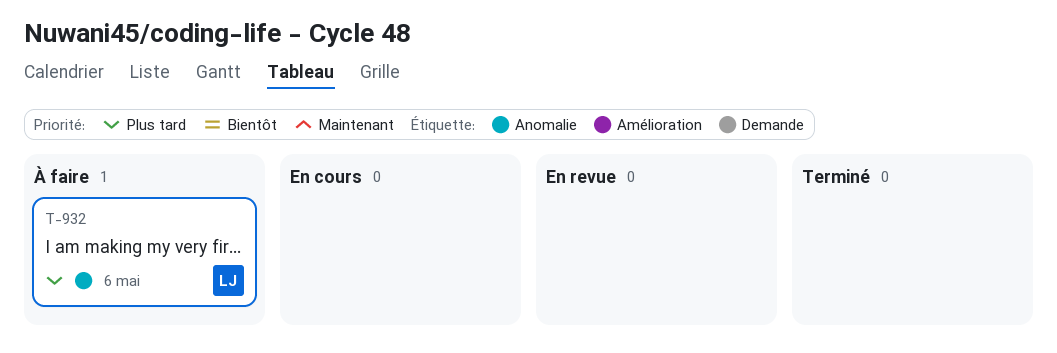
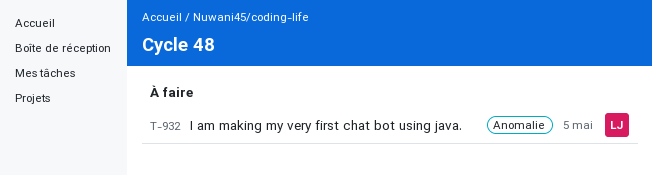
T-932, due: May 6 -> May 5

